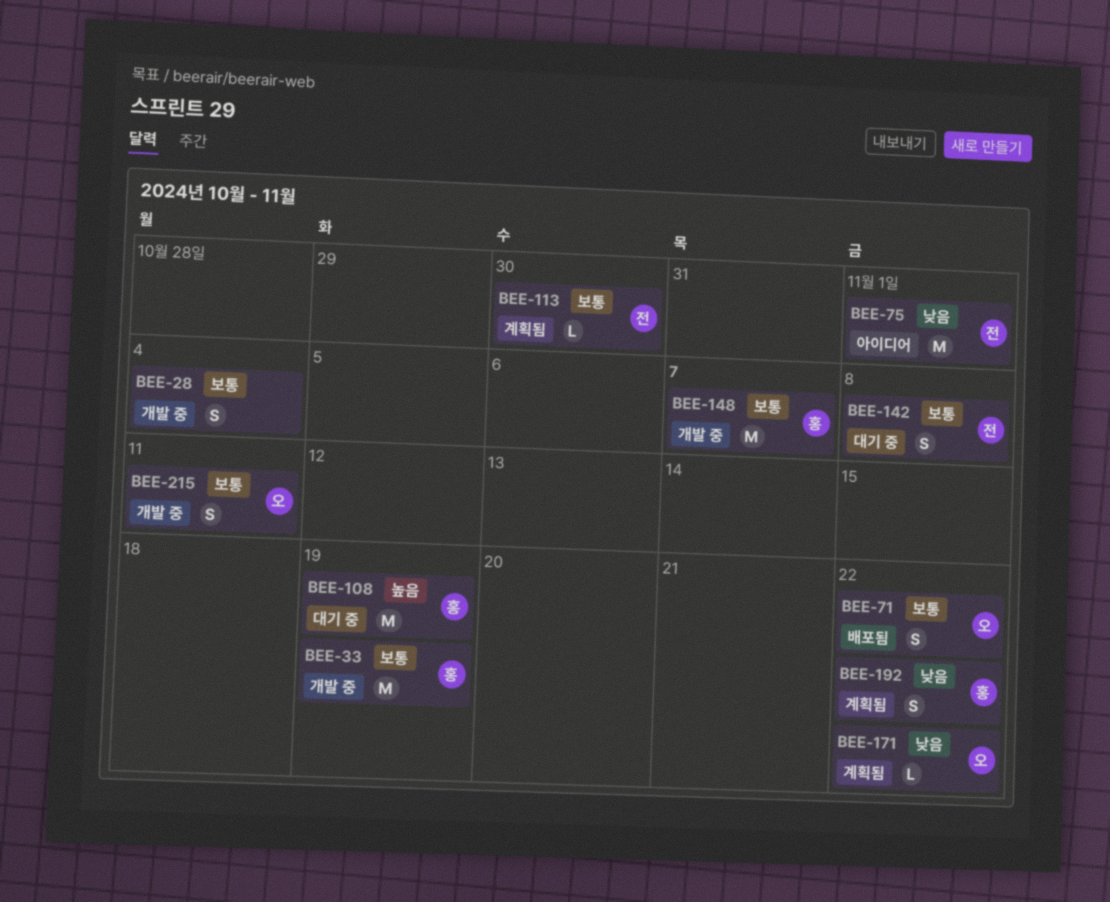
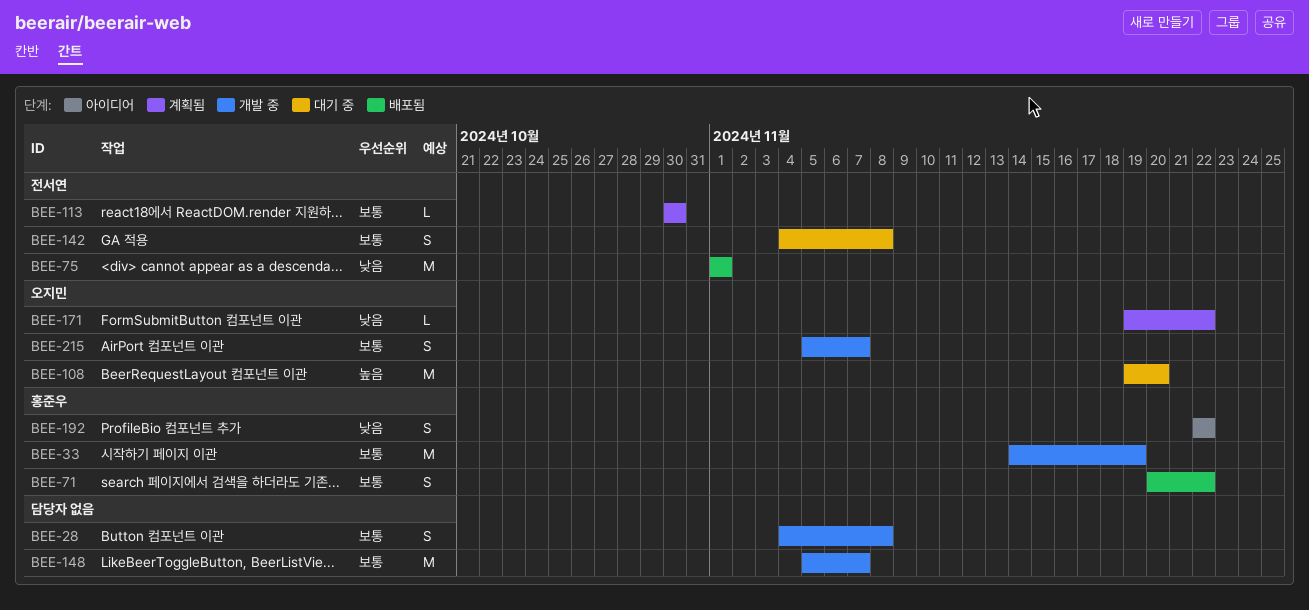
BEE-28, due: Nov 4 -> Nov 8
BEE-71, owner: 오지민 -> 홍준우
BEE-75, status: 아이디어 -> 배포됨
BEE-108, owner: 홍준우 -> 오지민
BEE-108, due: Nov 19 -> Nov 20
BEE-148, owner: 홍준우 -> none
BEE-192, status: 계획됨 -> 아이디어
BEE-215, due: Nov 11 -> Nov 7

